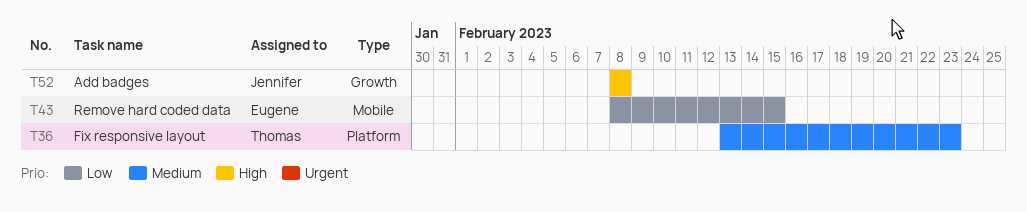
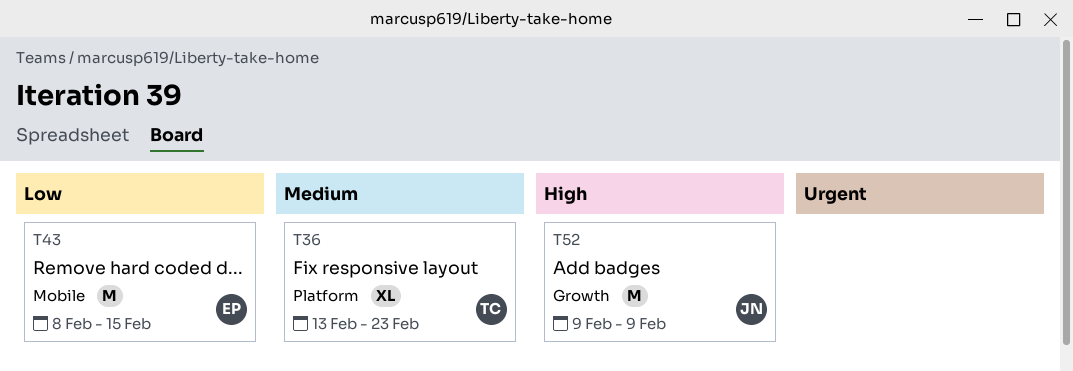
T52, start: Feb 8 -> Feb 9
T52, due: Feb 8 -> Feb 9

